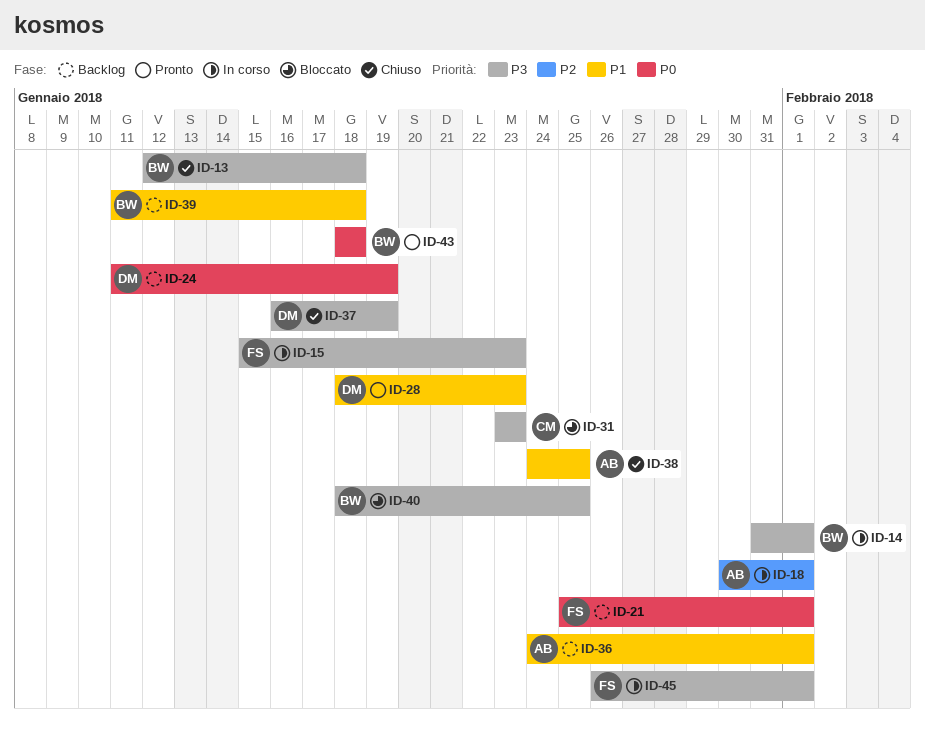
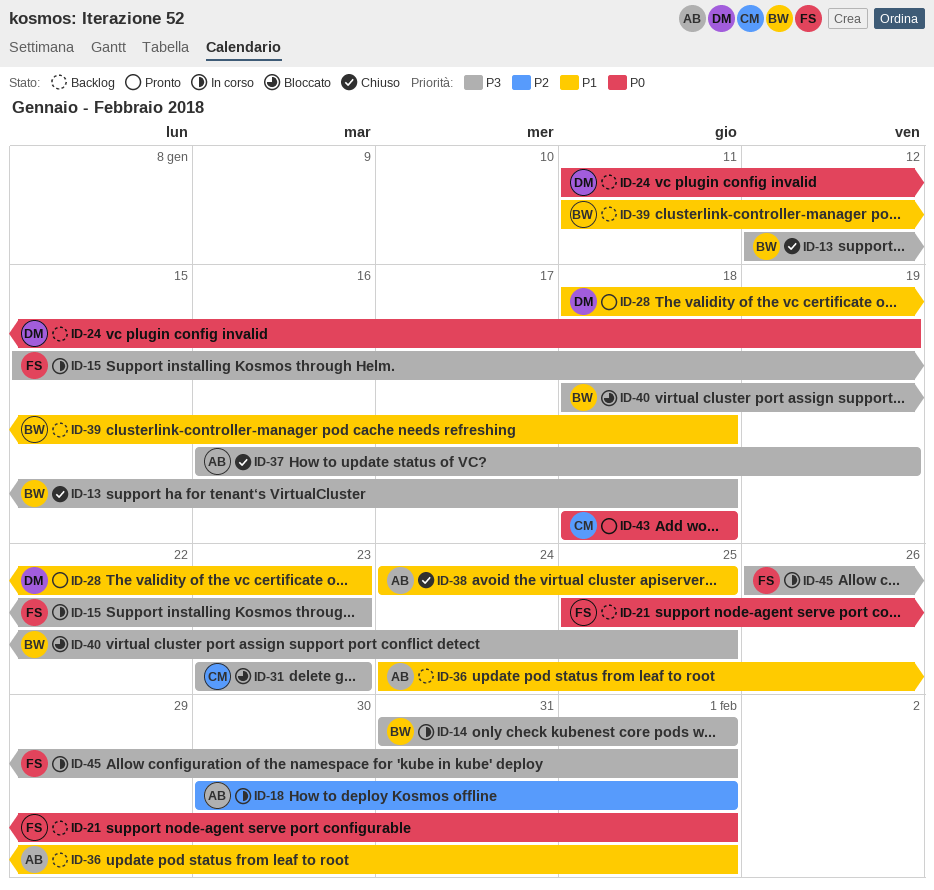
ID-37, owner: DM -> AB
ID-43, owner: BW -> CM

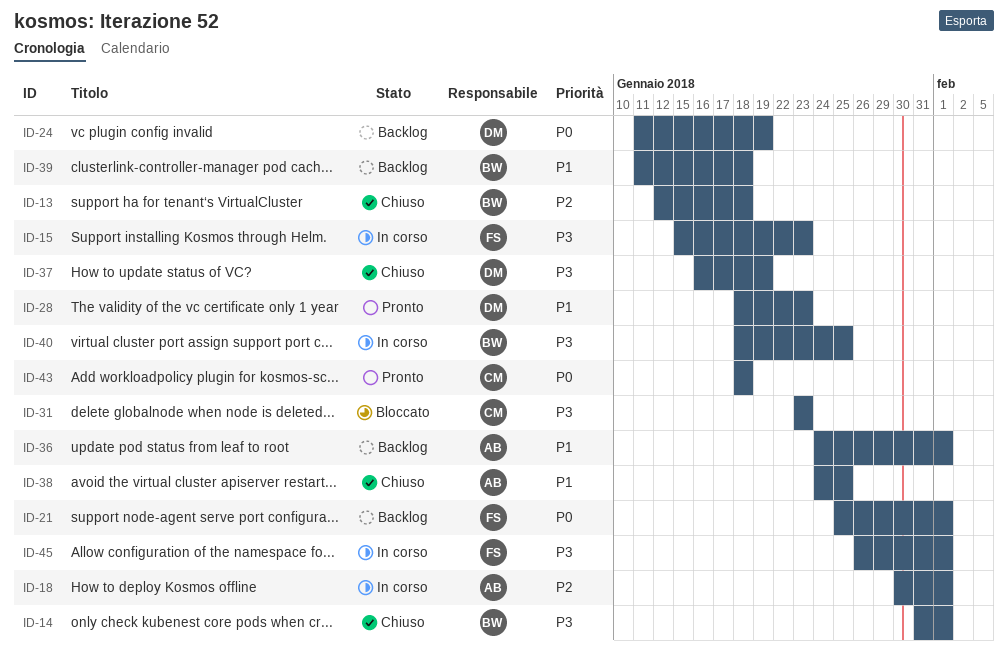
ID-13, priority: P3 -> P2
ID-14, status: In corso -> Chiuso
ID-37, owner: AB -> DM
ID-40, status: Bloccato -> In corso

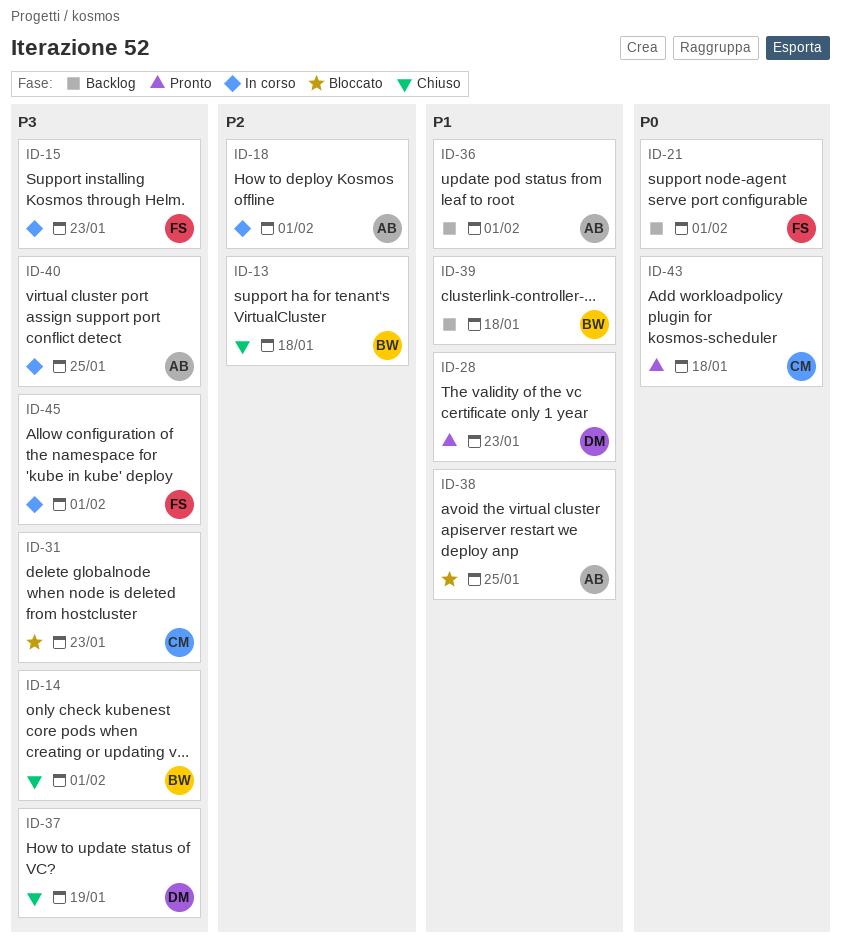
ID-24: present -> none
ID-38, status: Chiuso -> Bloccato
ID-40, owner: BW -> AB

